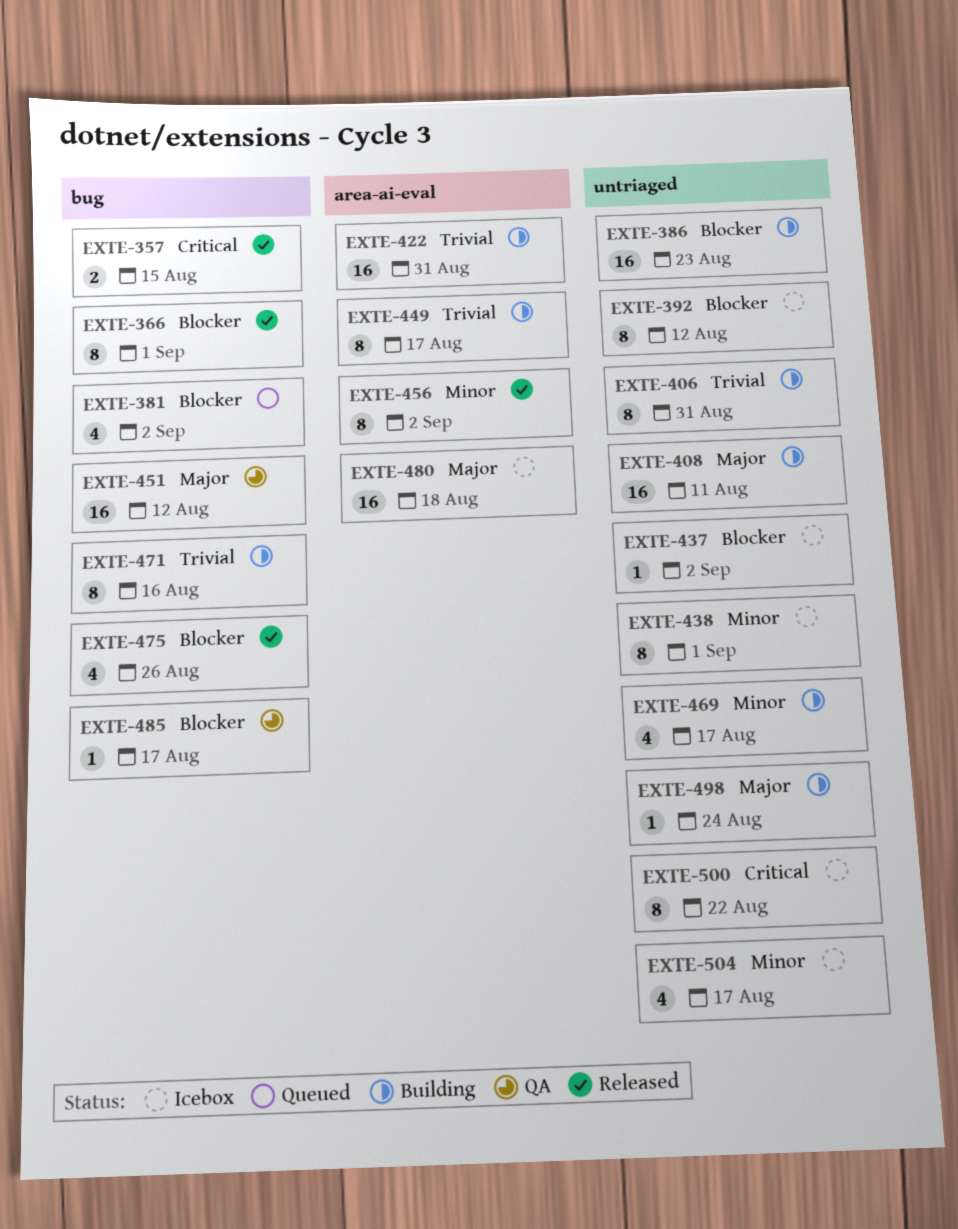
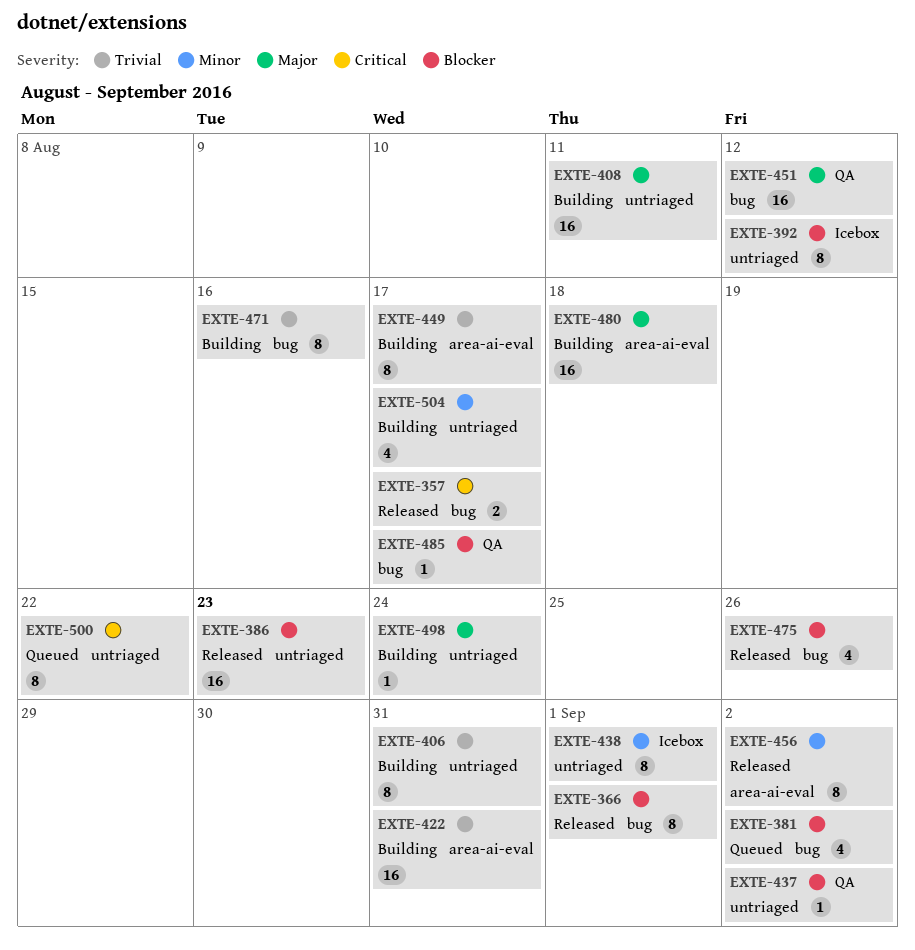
EXTE-357, due: Aug 15 -> Aug 17
EXTE-386, status: Building -> Released
EXTE-437, status: Icebox -> QA
EXTE-469: present -> none
EXTE-480, status: Icebox -> Building
EXTE-500, status: Icebox -> Queued
EXTE-504, status: Icebox -> Building

